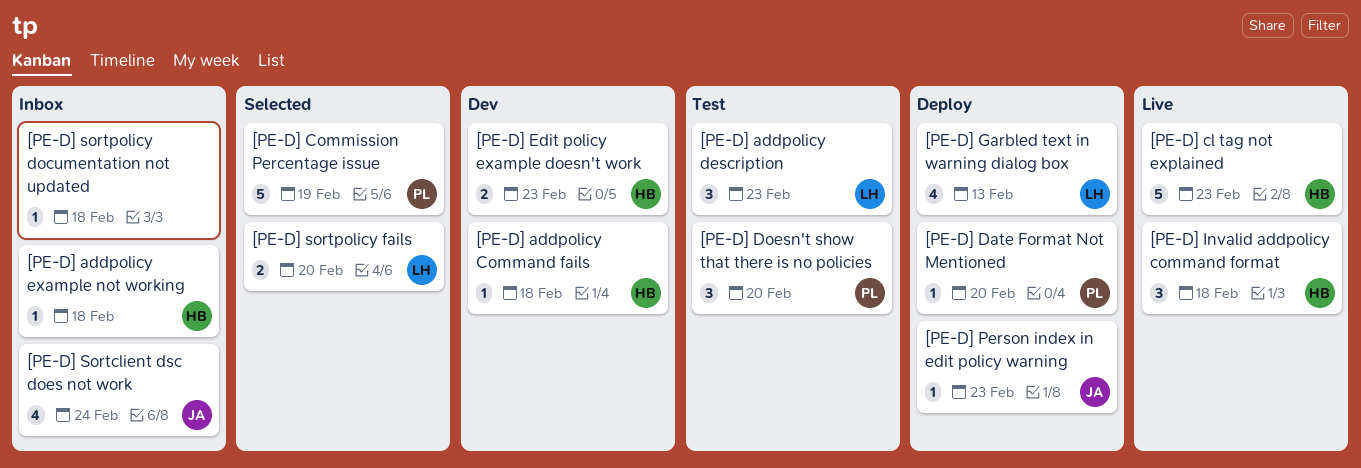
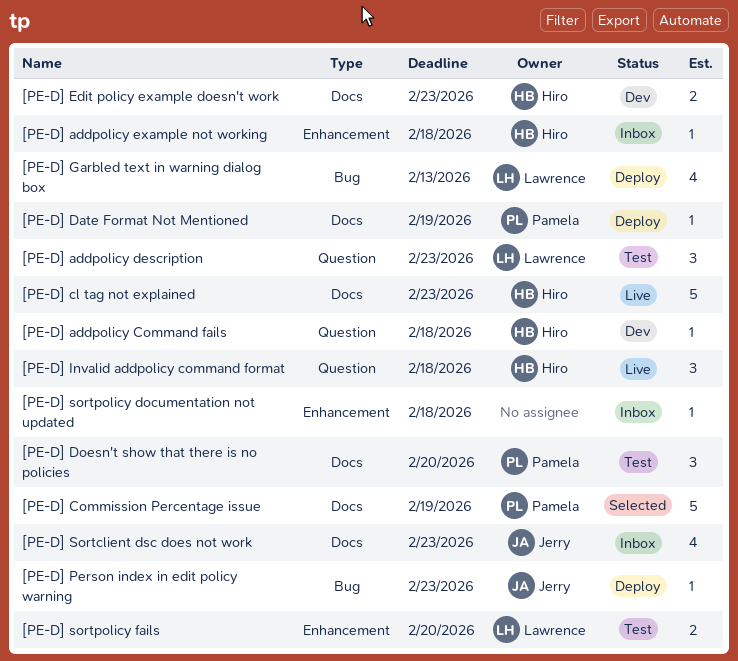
[PE-D] Date Format Not Mentioned, due: Feb 20 -> Feb 19
[PE-D] Sortclient dsc does not work, due: Feb 24 -> Feb 23
[PE-D] sortpolicy fails, status: Selected -> Test

